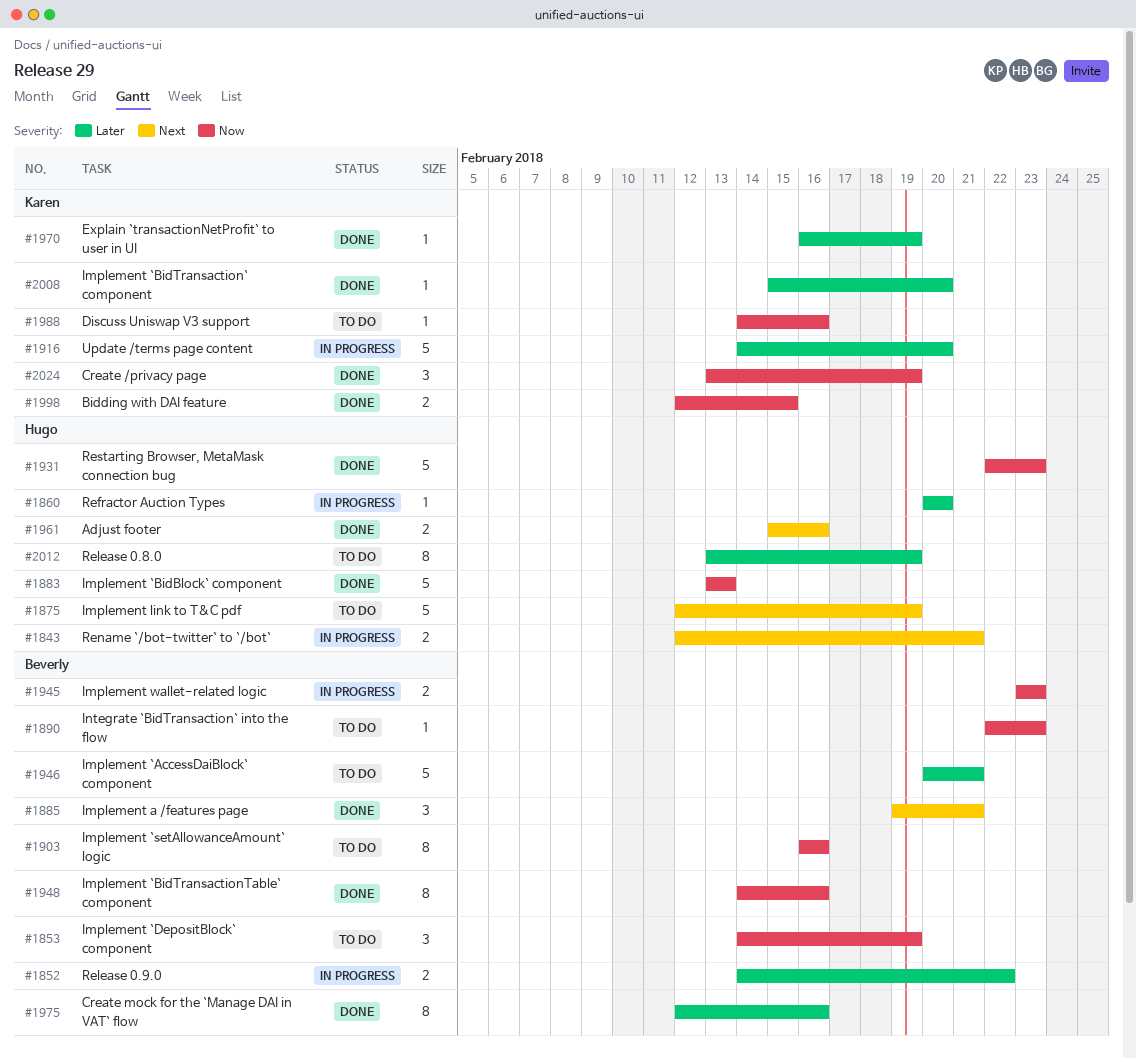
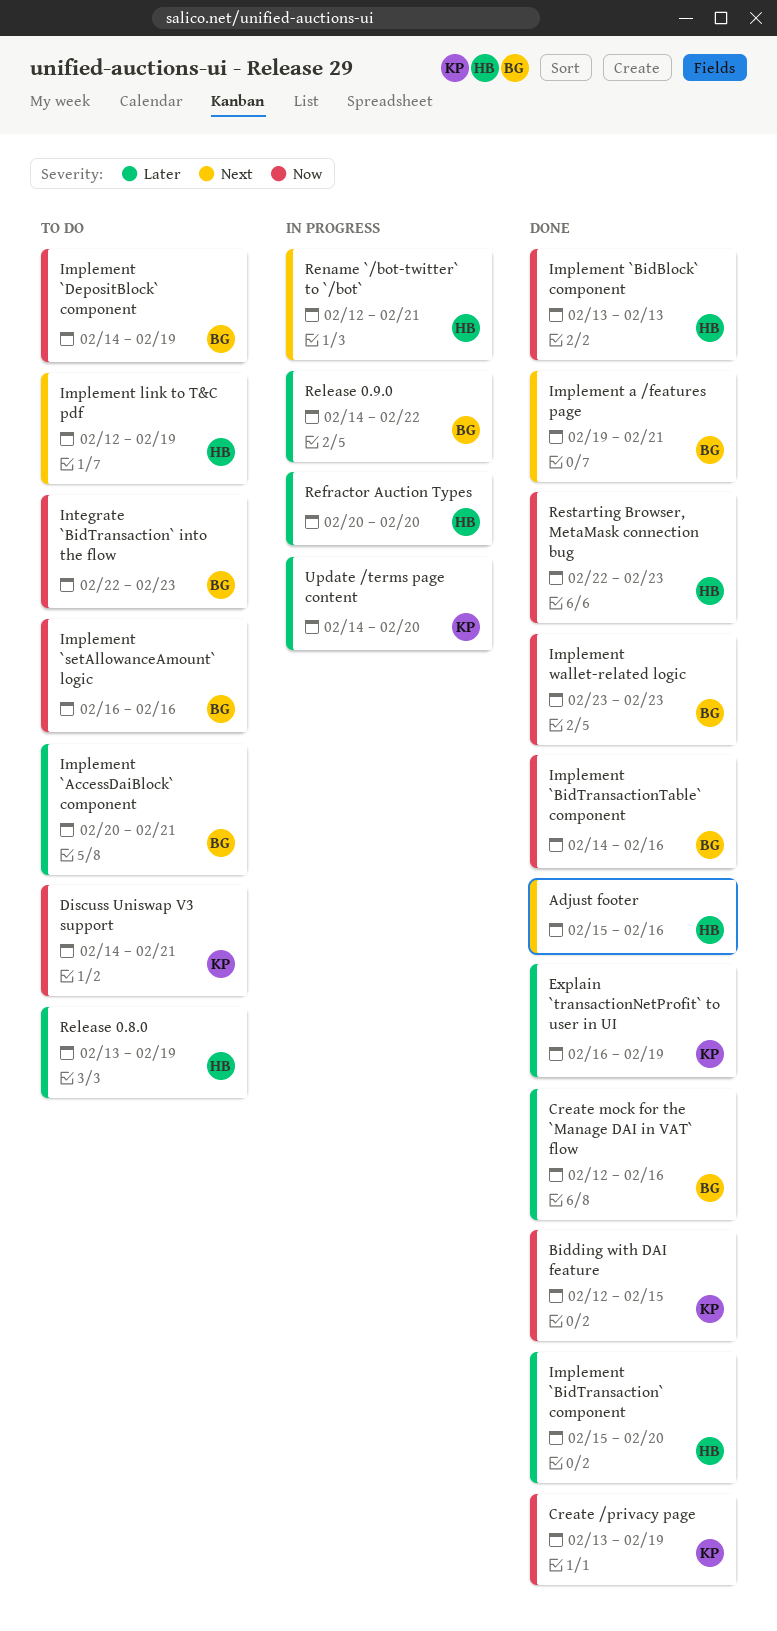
Discuss Uniswap V3 support, due: Feb 16 -> Feb 21
Implement `BidTransaction` component, owner: Karen -> Hugo
Implement wallet-related logic, status: In progress -> Done

